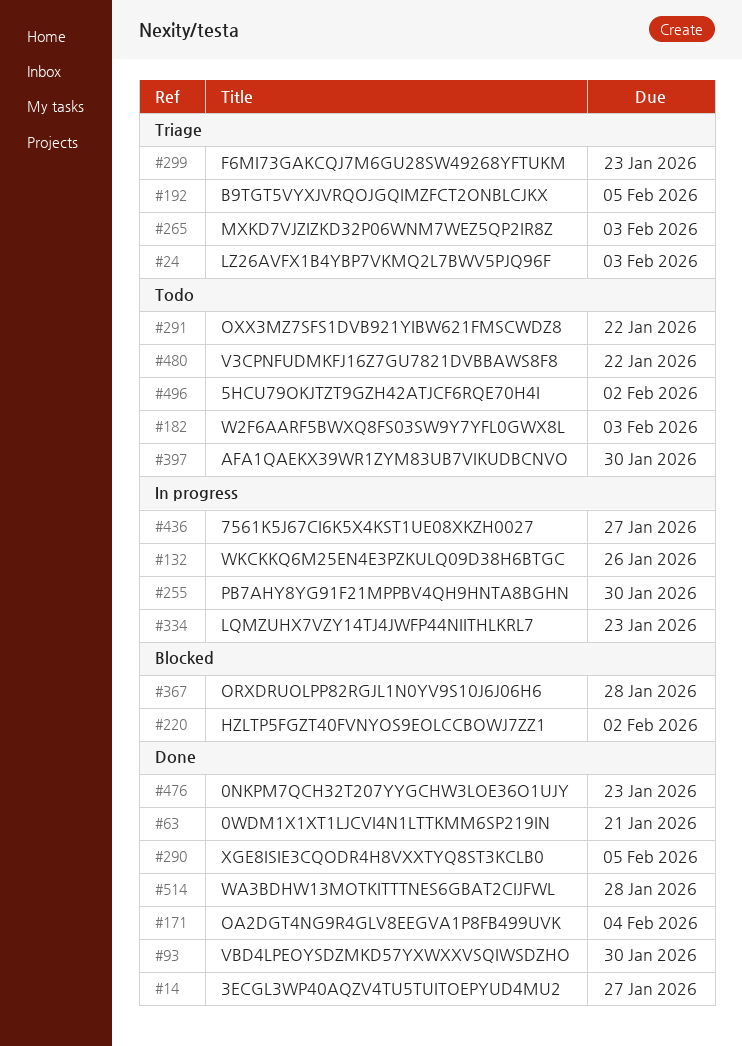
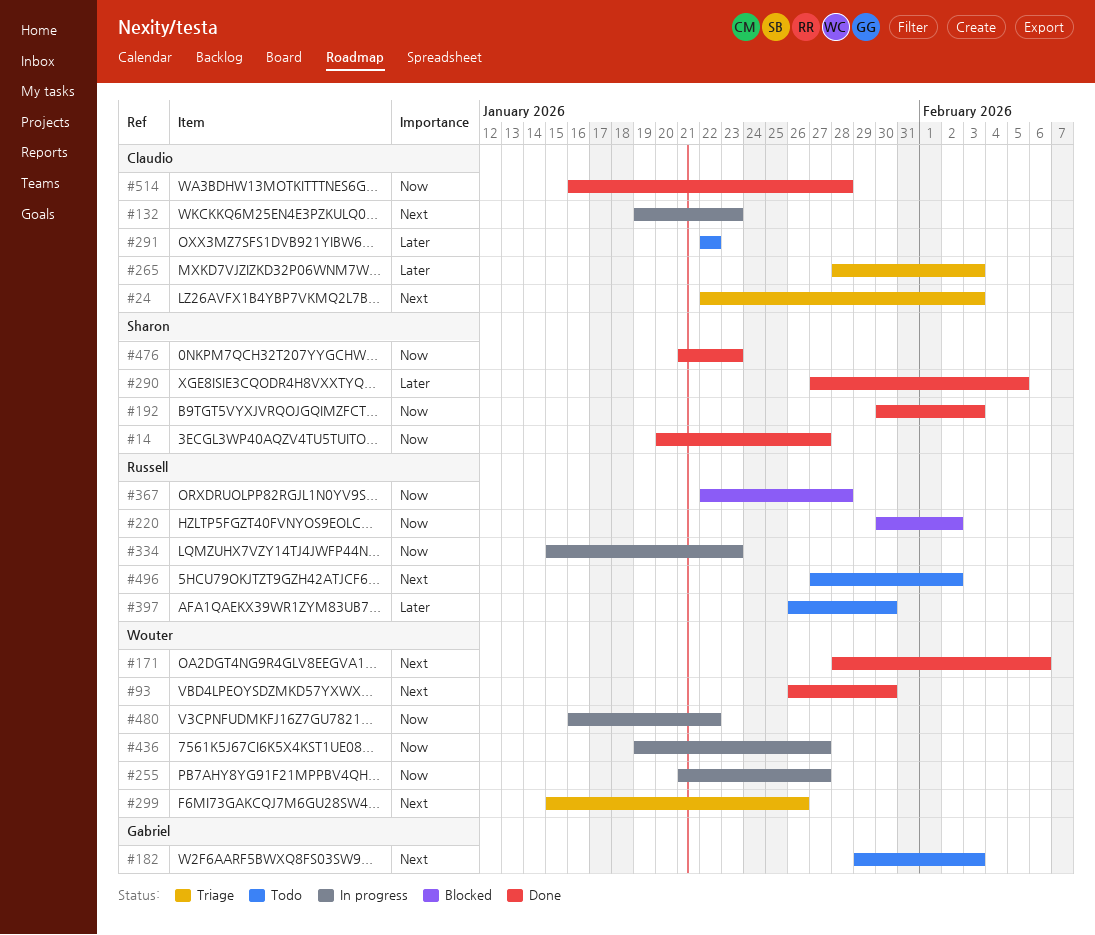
#63: present -> none
#132, due: Jan 26 -> Jan 23
#171, due: Feb 4 -> Feb 6
#192, status: Triage -> Done
#192, due: Feb 5 -> Feb 3
#255, due: Jan 30 -> Jan 27
#299, due: Jan 23 -> Jan 26
#480, status: Todo -> In progress

